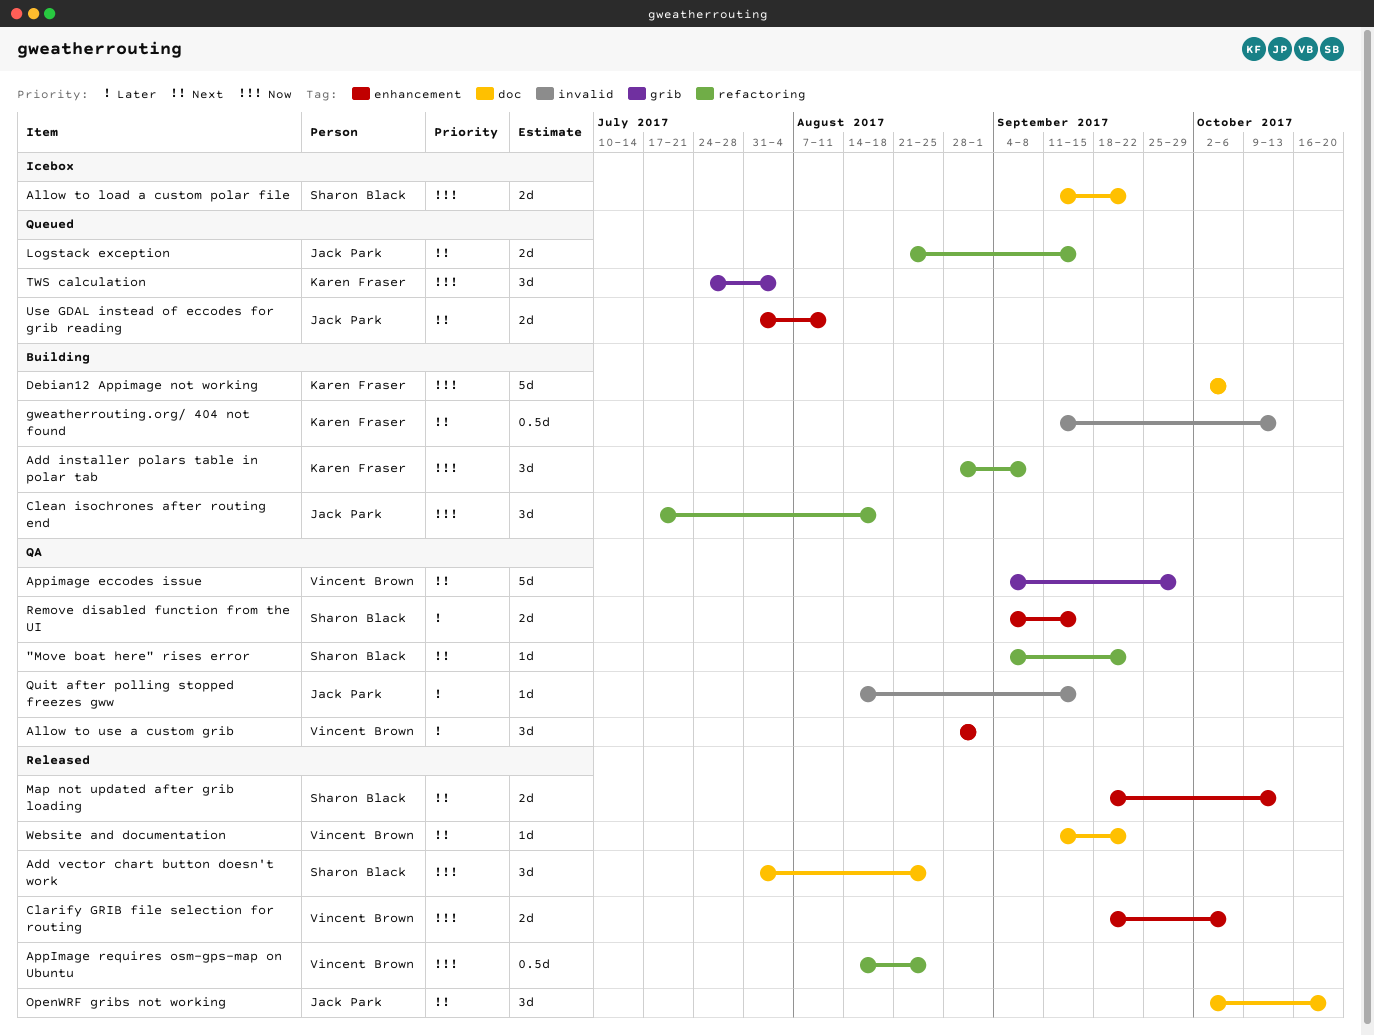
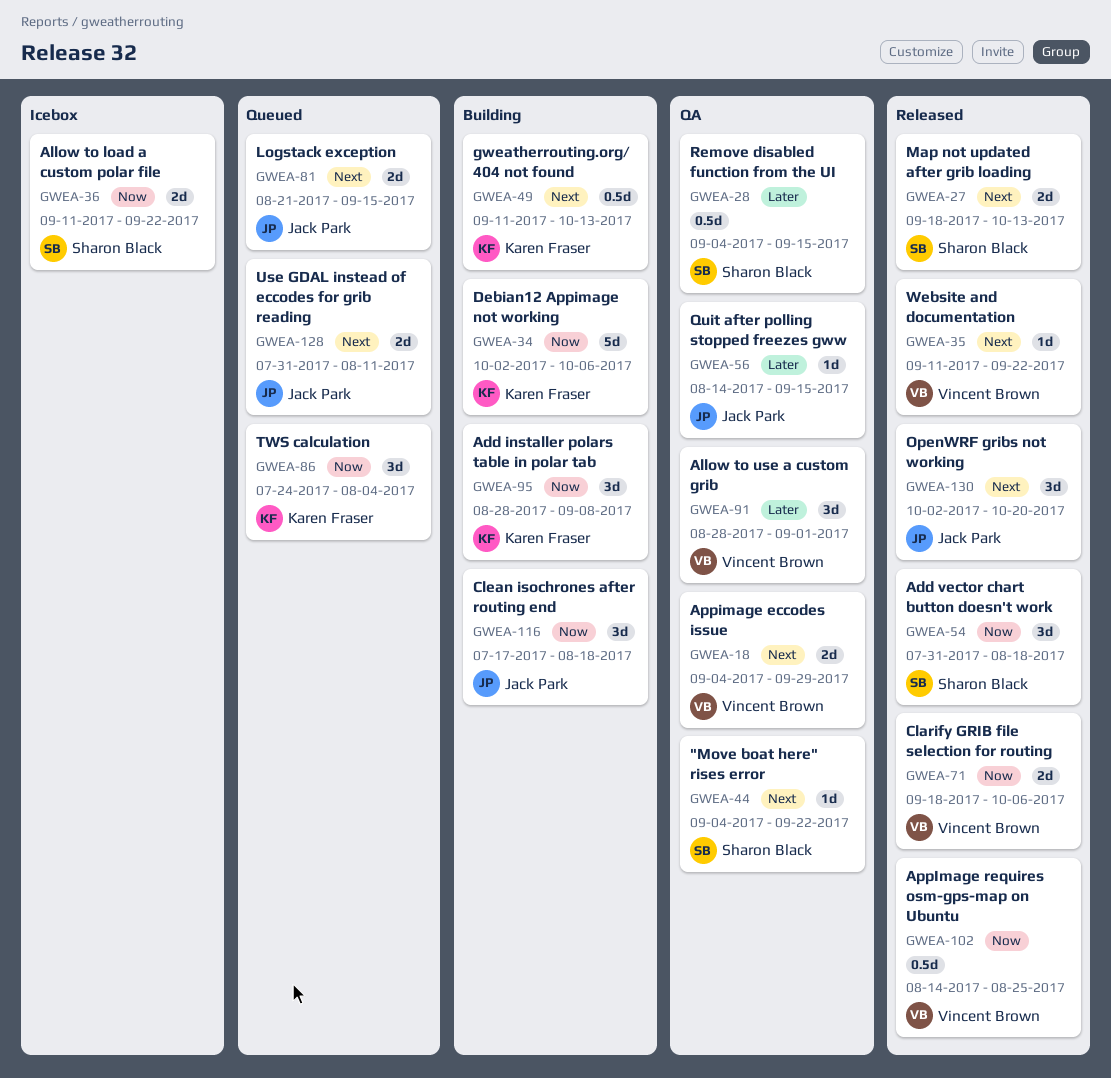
Add vector chart button doesn't work, due: Aug 25 -> Aug 18
Appimage eccodes issue, estimate: 5d -> 2d
Remove disabled function from the UI, estimate: 2d -> 0.5d

